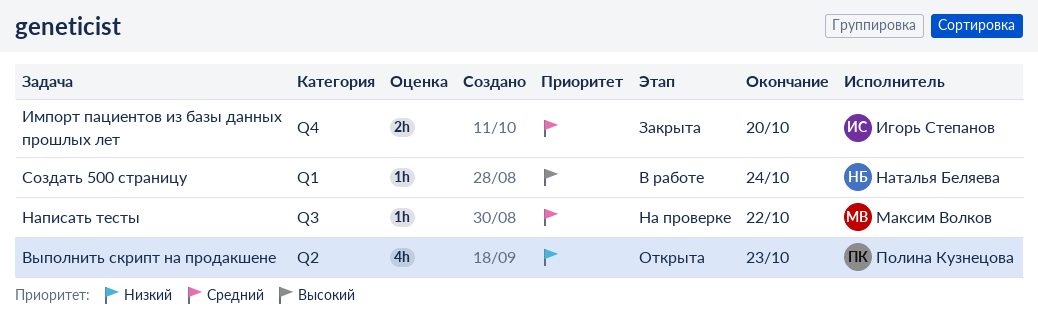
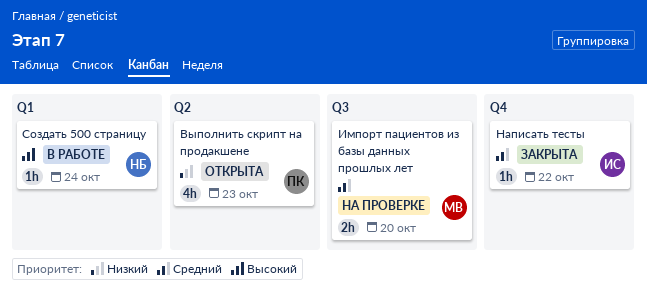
Импорт пациентов из базы данных прошлых лет, status: Закрыта -> На проверке
Импорт пациентов из базы данных прошлых лет, owner: Игорь Степанов -> Максим Волков
Импорт пациентов из базы данных прошлых лет, label: Q4 -> Q3
Написать тесты, status: На проверке -> Закрыта
Написать тесты, owner: Максим Волков -> Игорь Степанов
Написать тесты, label: Q3 -> Q4

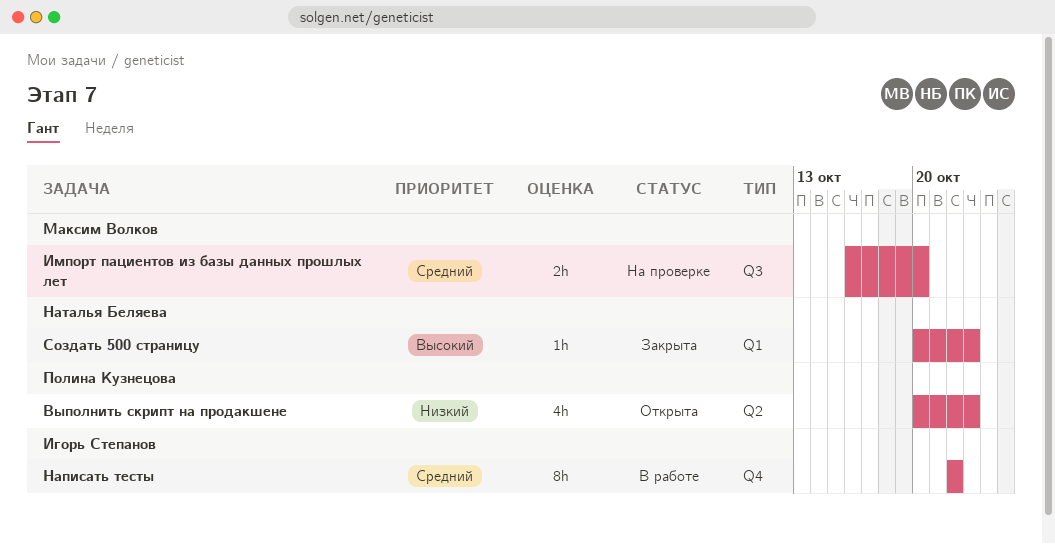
Написать тесты, status: Закрыта -> В работе
Написать тесты, estimate: 1h -> 8h
Создать 500 страницу, status: В работе -> Закрыта
Создать 500 страницу, due: Oct 24 -> Oct 23

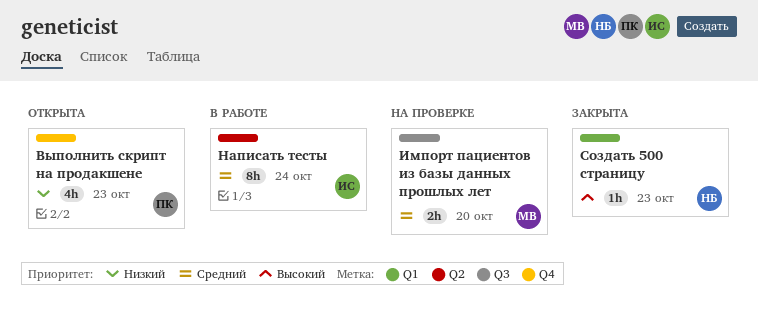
Выполнить скрипт на продакшене, label: Q2 -> Q4
Написать тесты, label: Q4 -> Q2
Написать тесты, due: Oct 22 -> Oct 24

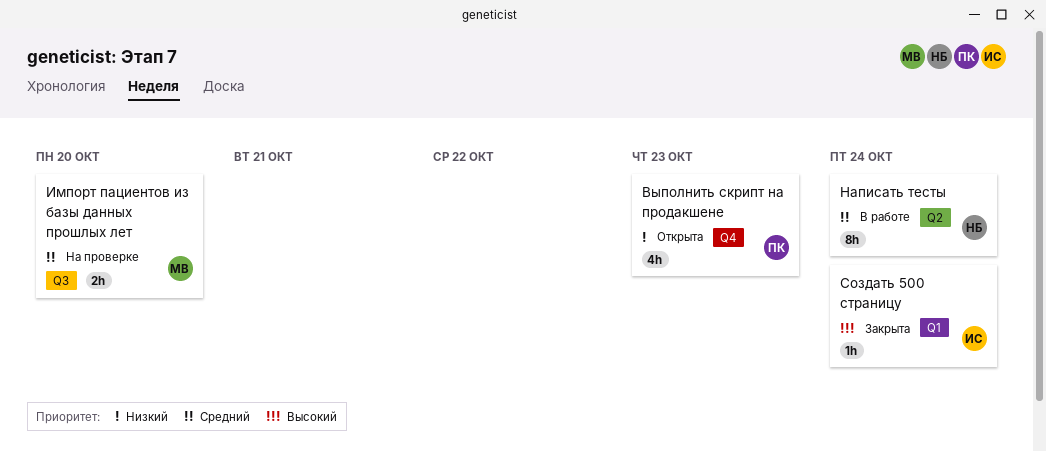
Написать тесты, owner: ИС -> НБ
Создать 500 страницу, owner: НБ -> ИС
Создать 500 страницу, due: Oct 23 -> Oct 24

